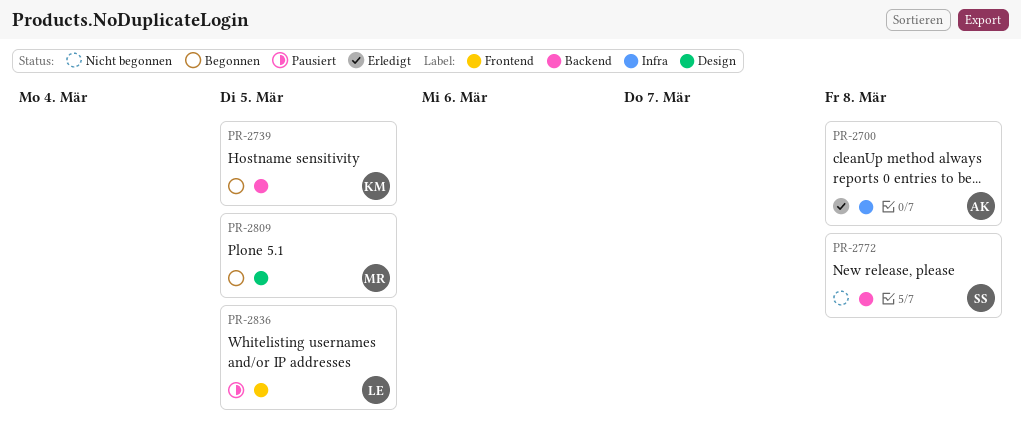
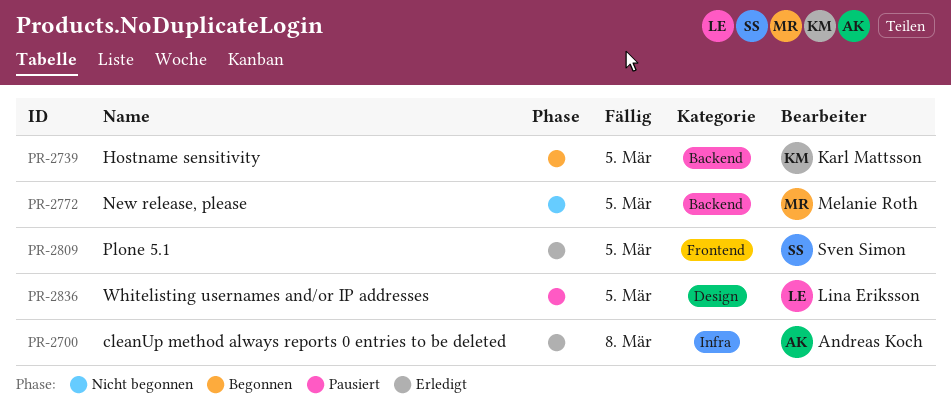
PR-2772, owner: Sven Simon -> Melanie Roth
PR-2772, due: Mar 8 -> Mar 5
PR-2809, status: Begonnen -> Erledigt
PR-2809, owner: Melanie Roth -> Sven Simon
PR-2809, label: Design -> Frontend
PR-2836, label: Frontend -> Design

